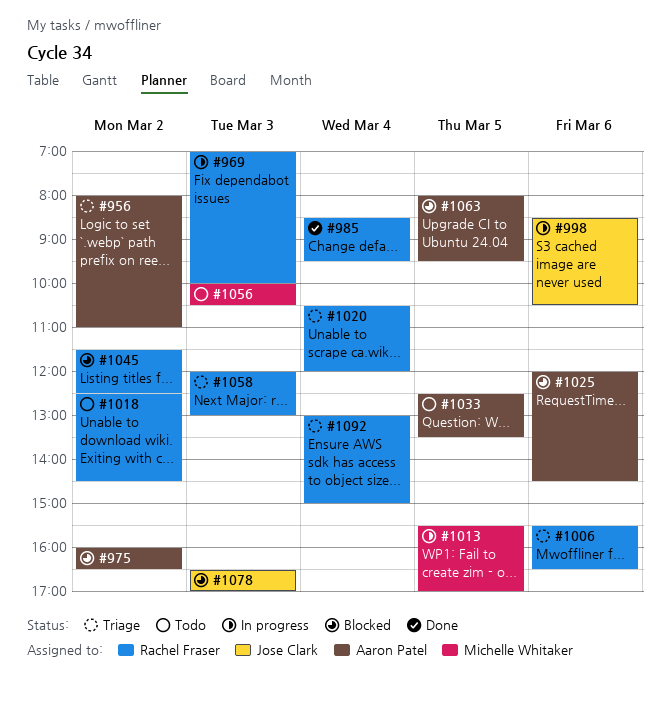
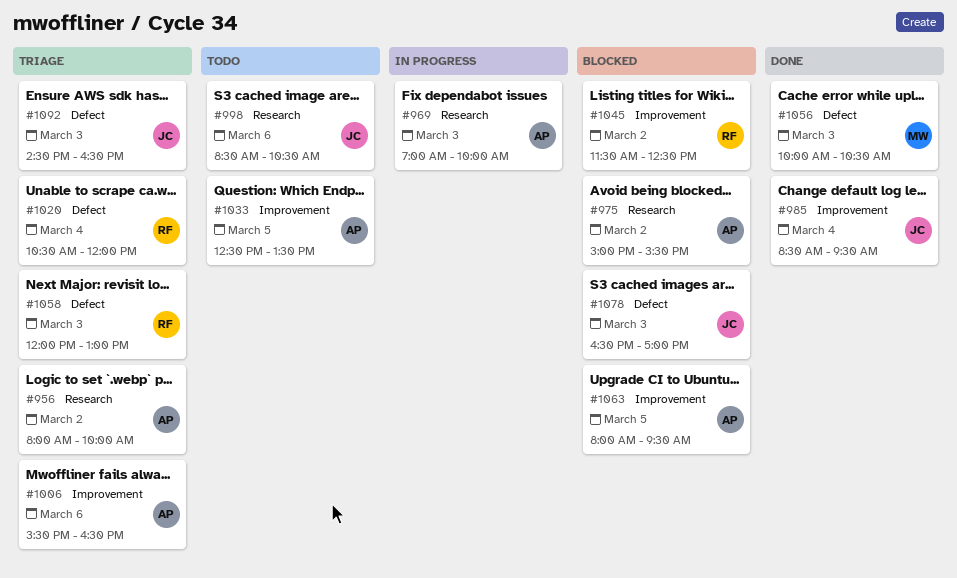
#956, ends: 11:00 -> 10:00
#969, owner: Rachel Fraser -> Aaron Patel
#975, begins: 16:00 -> 15:00
#975, ends: 16:30 -> 15:30
#985, owner: Rachel Fraser -> Jose Clark
#998, status: In progress -> Todo
#1006, owner: Rachel Fraser -> Aaron Patel
#1013: present -> none
#1018: present -> none
#1025: present -> none
#1056, status: Todo -> Done
#1092, owner: Rachel Fraser -> Jose Clark
#1092, day: Mar 4 -> Mar 3
#1092, begins: 13:00 -> 14:30
#1092, ends: 15:00 -> 16:30

